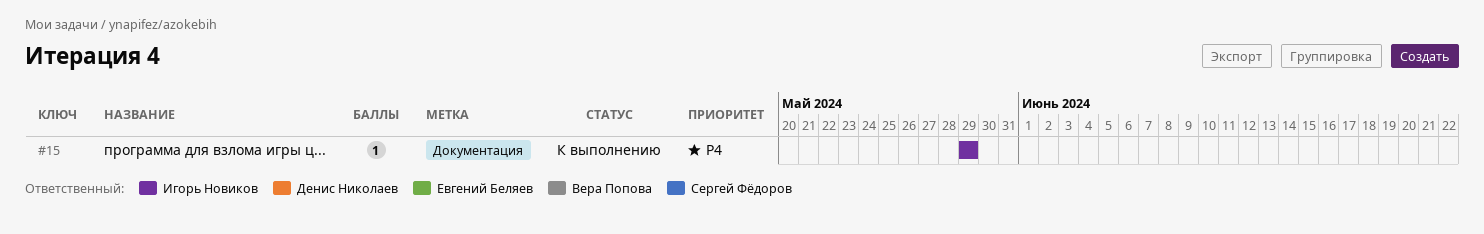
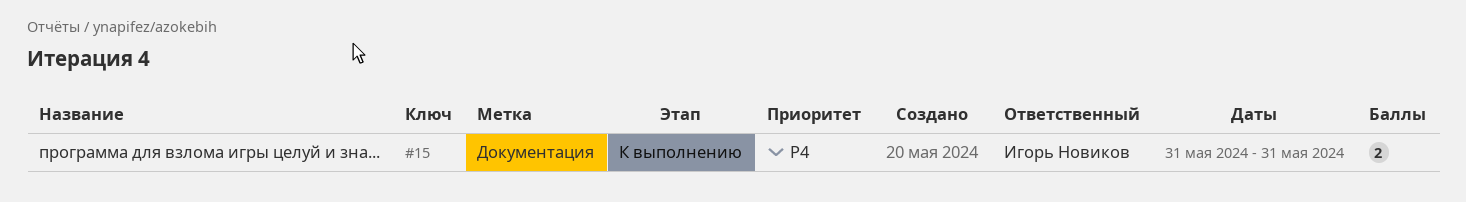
#15, estimate: 1 -> 2
#15, start: May 29 -> May 31
#15, due: May 29 -> May 31

